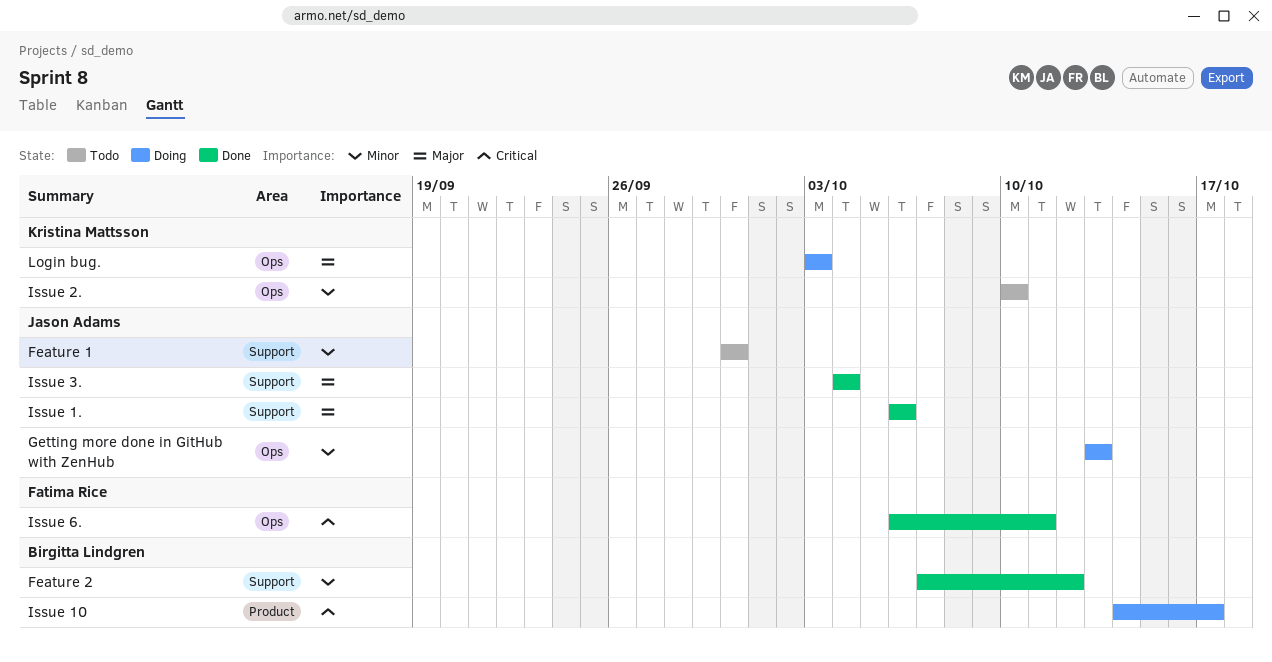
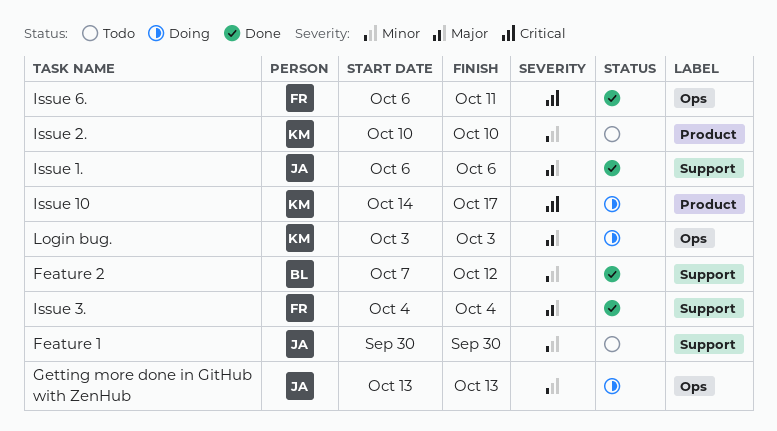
Issue 10, owner: Birgitta Lindgren -> Kristina Mattsson
Issue 2., label: Ops -> Product
Issue 3., owner: Jason Adams -> Fatima Rice

